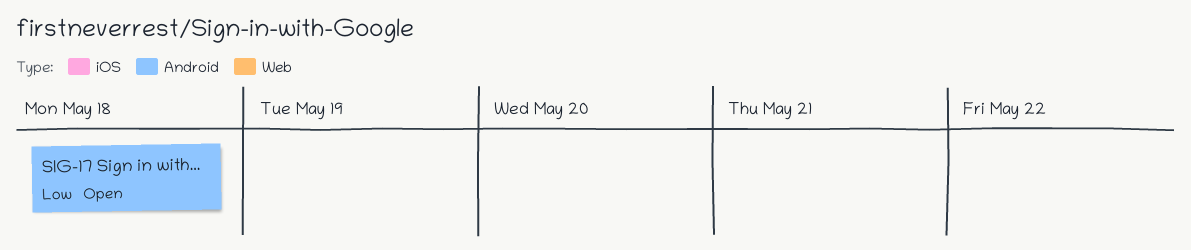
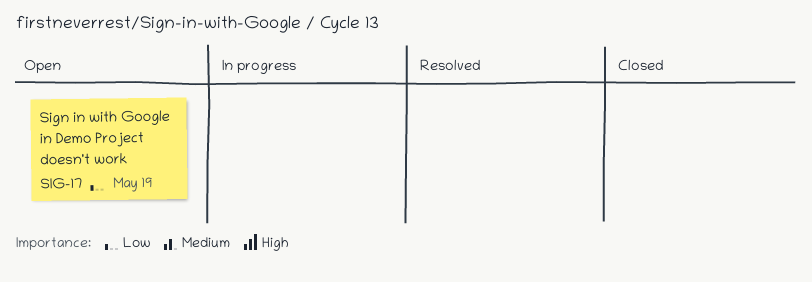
SIG-17, due: May 18 -> May 19

